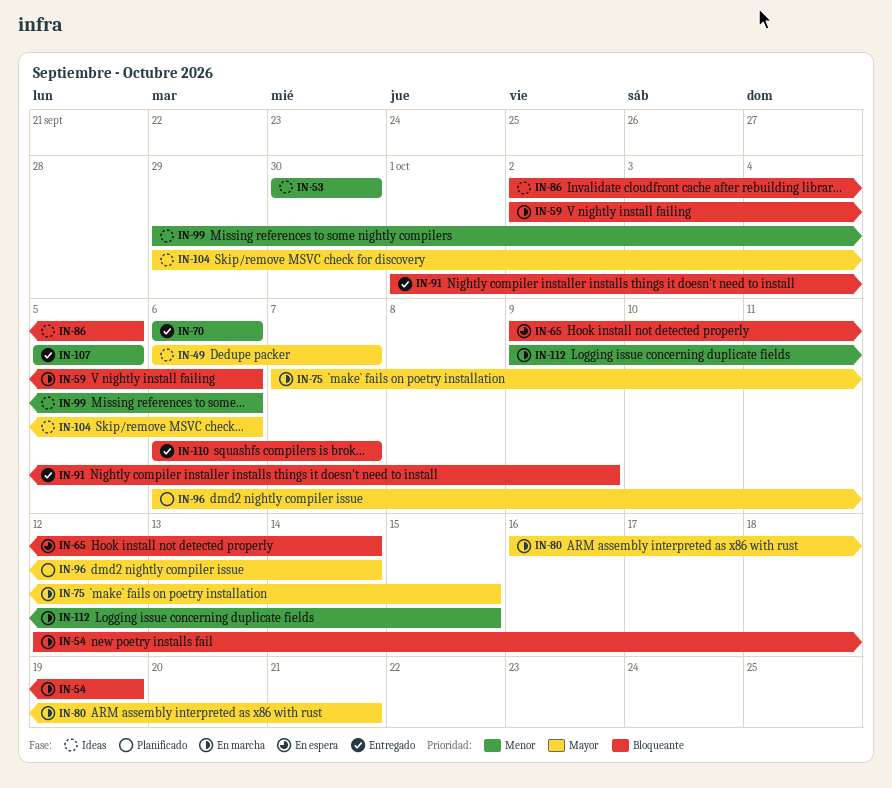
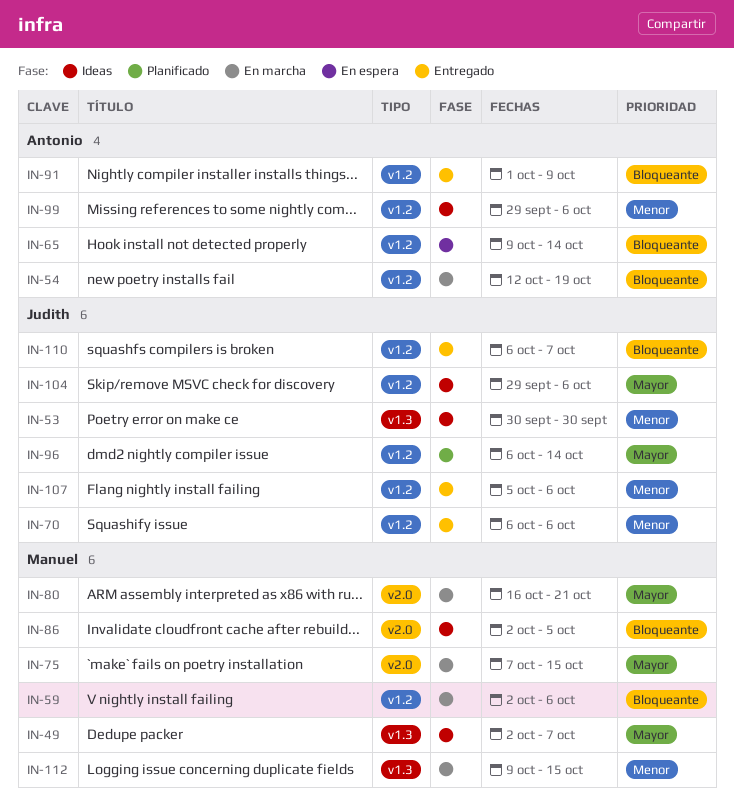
IN-49, start: Oct 6 -> Oct 2
IN-107, due: Oct 5 -> Oct 6

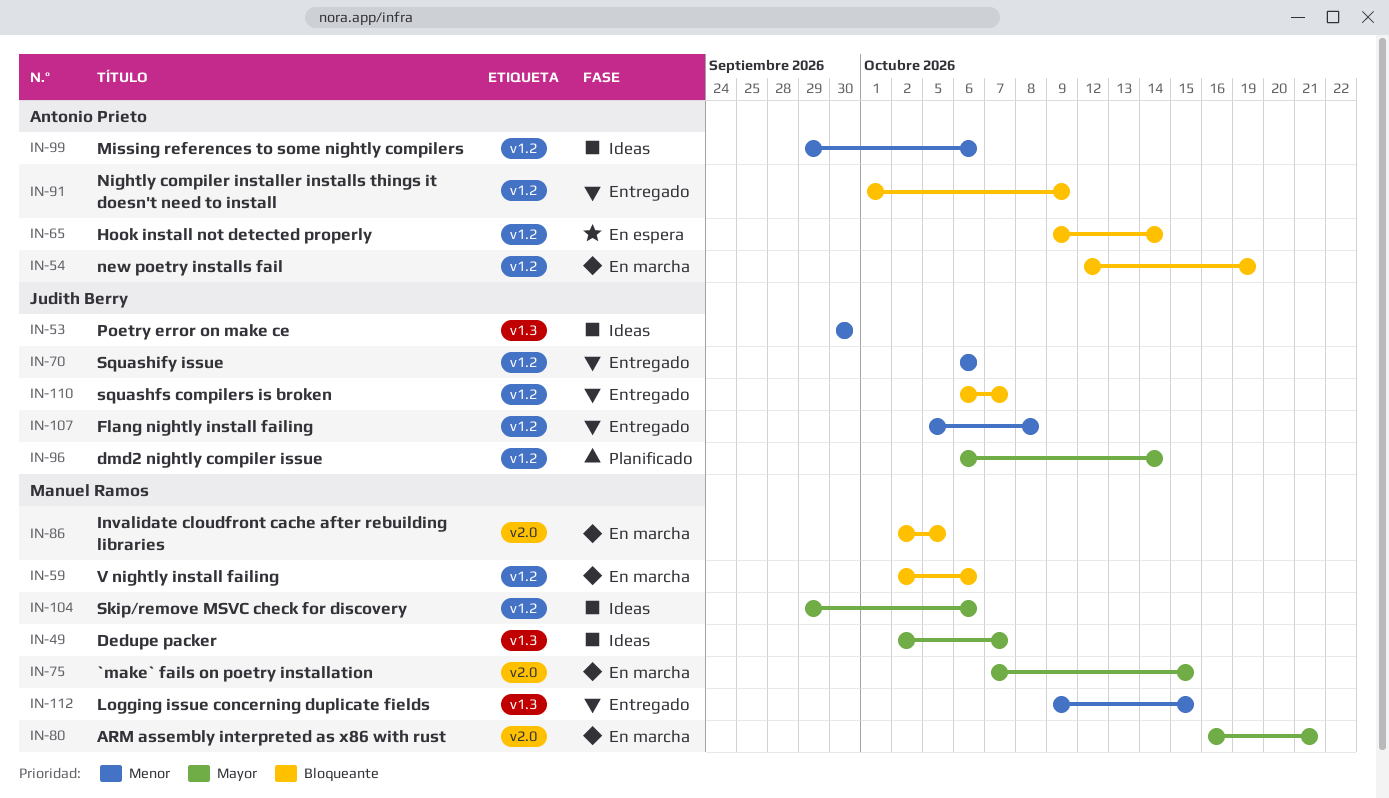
IN-86, status: Ideas -> En marcha
IN-104, owner: Judith Berry -> Manuel Ramos
IN-107, due: Oct 6 -> Oct 8
IN-112, status: En marcha -> Entregado

